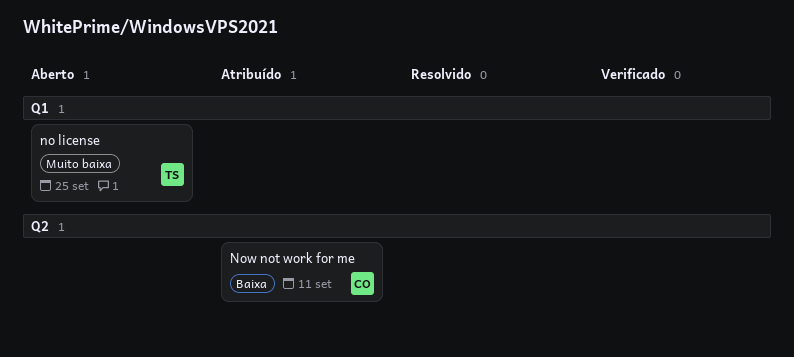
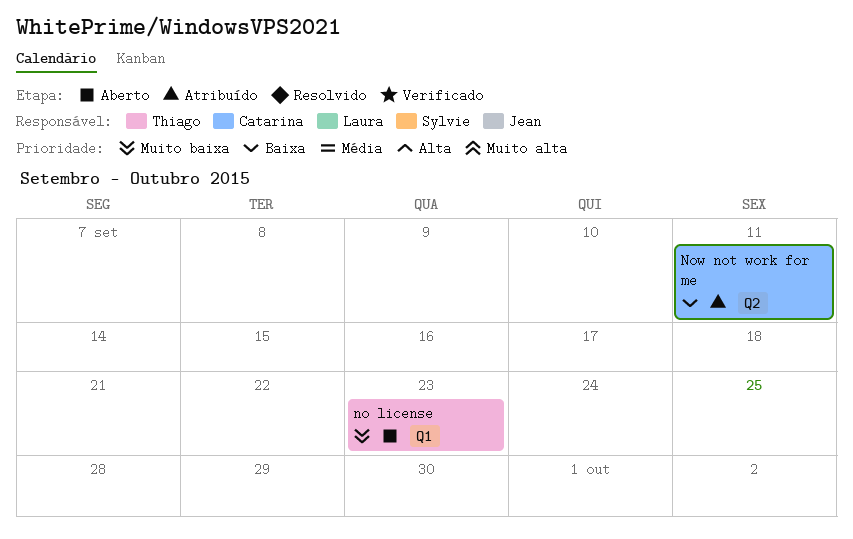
no license, due: Sep 25 -> Sep 23

